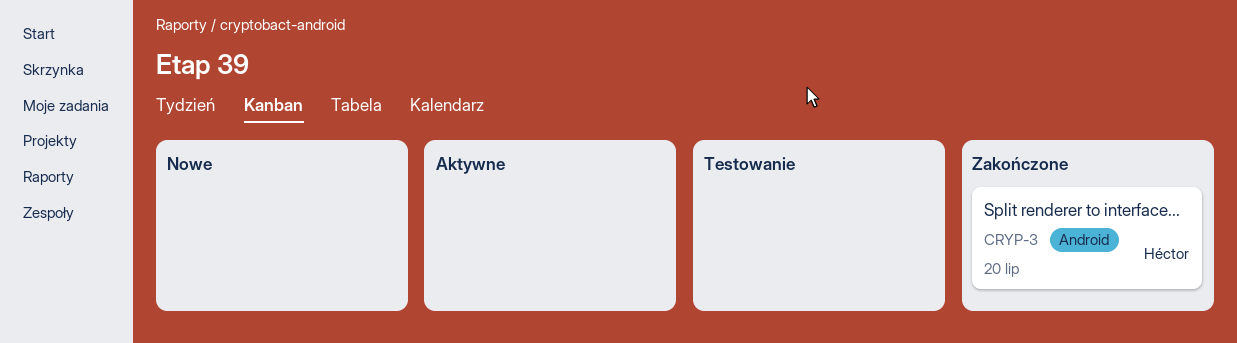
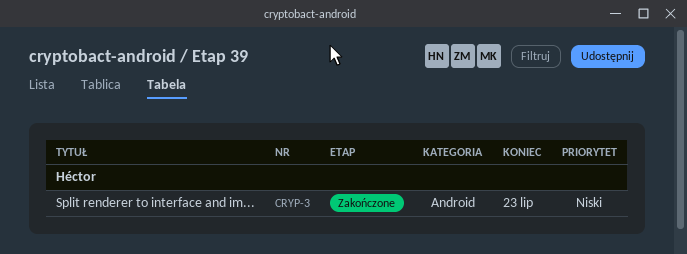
CRYP-3, due: Jul 20 -> Jul 23

